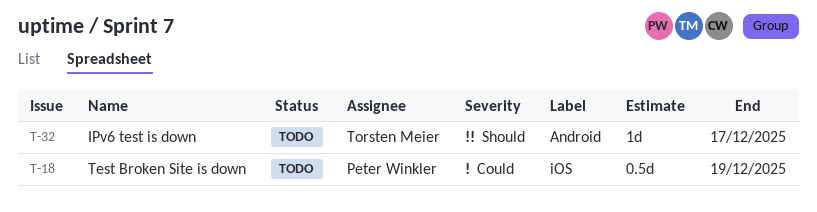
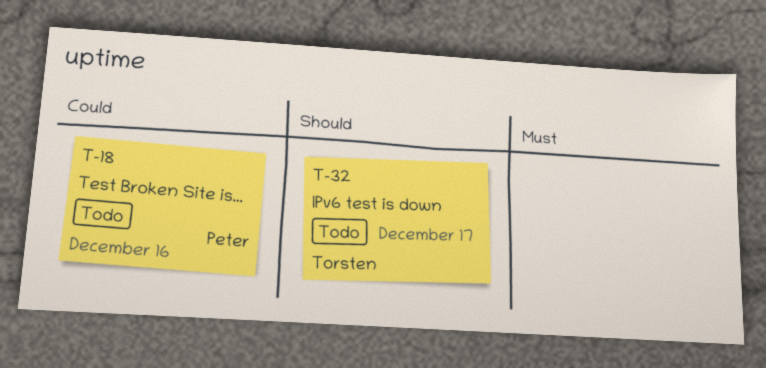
T-18, due: Dec 19 -> Dec 16

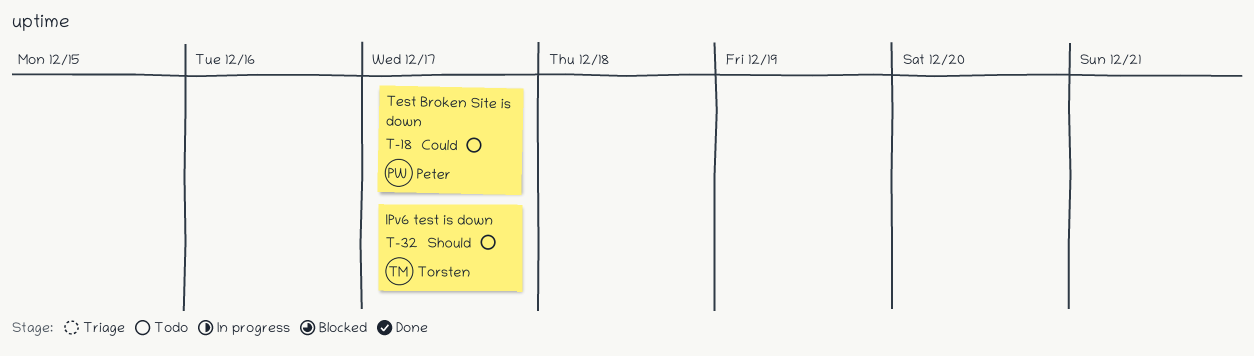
T-18, due: Dec 16 -> Dec 17

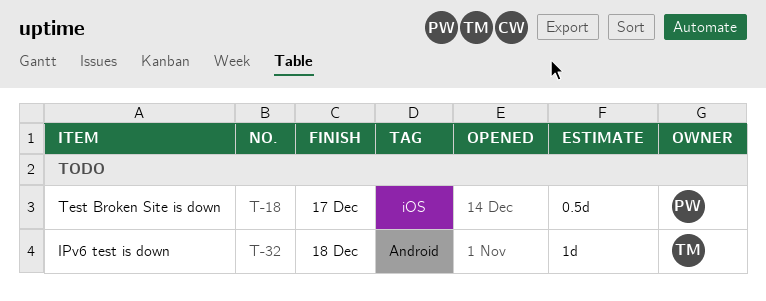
T-32, due: Dec 17 -> Dec 18

